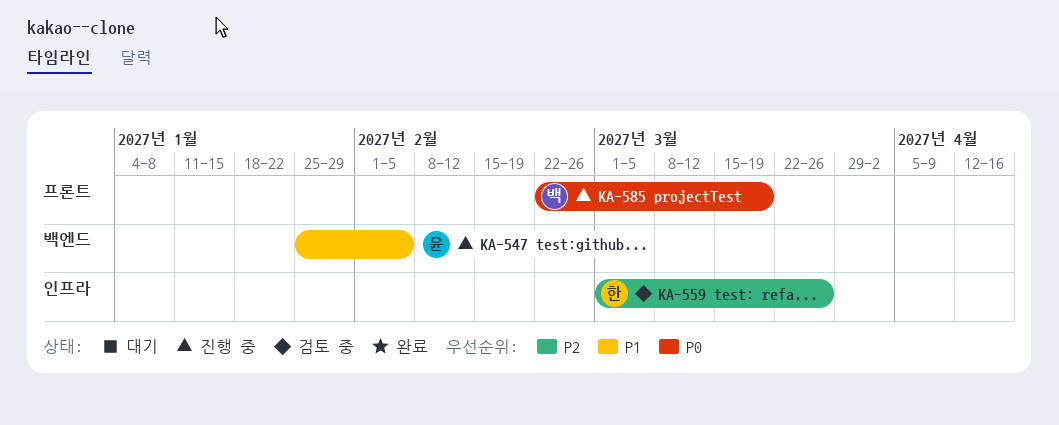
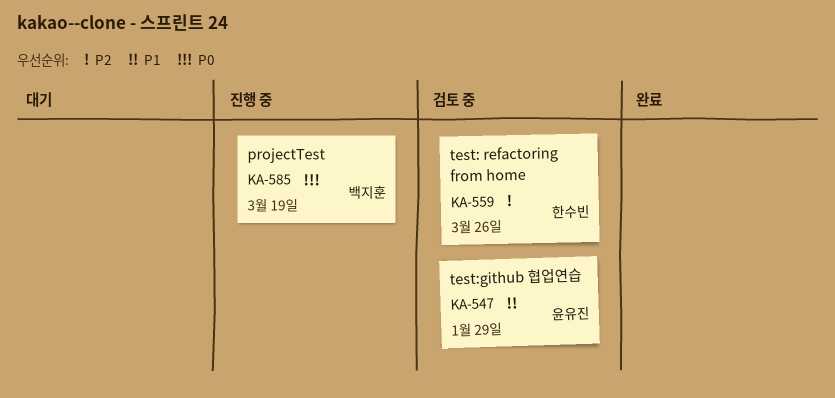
KA-547, status: 진행 중 -> 검토 중
KA-547, due: Feb 5 -> Jan 29

